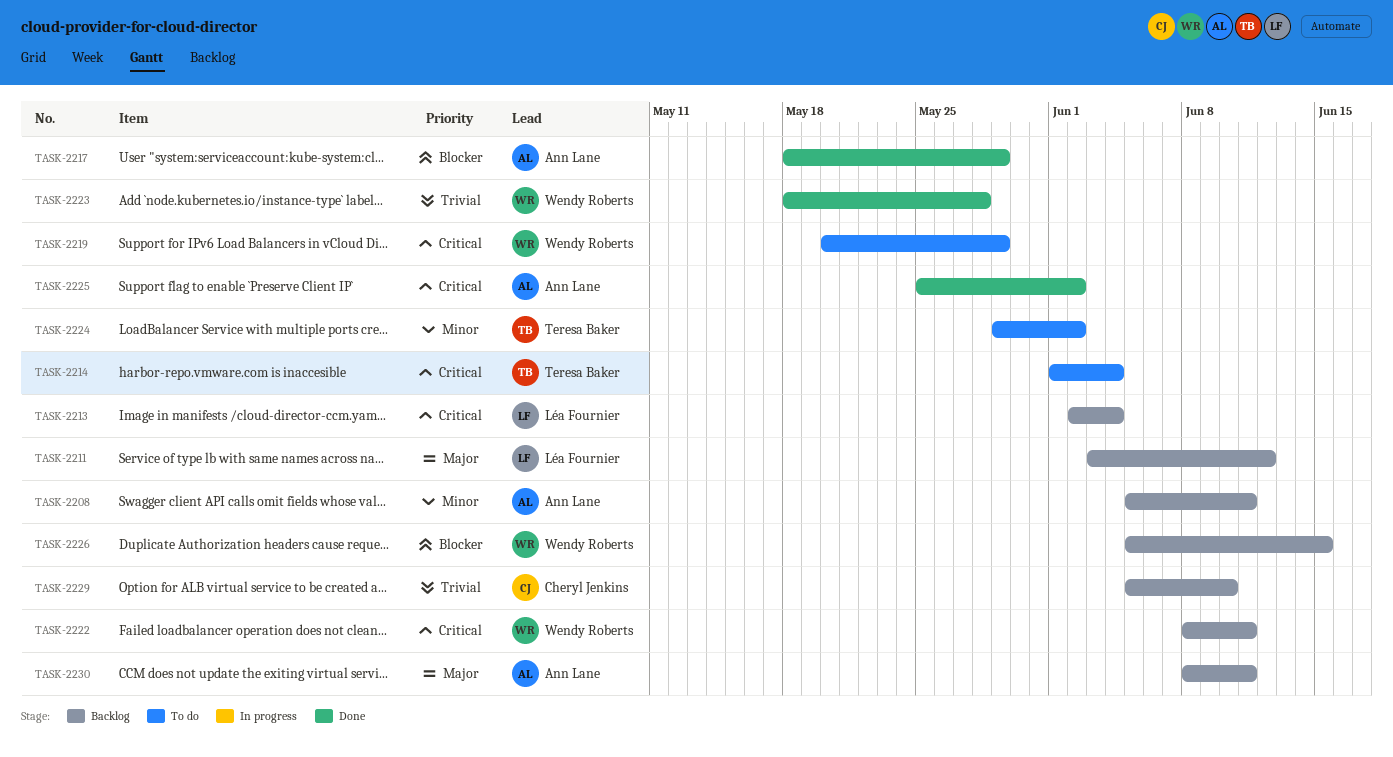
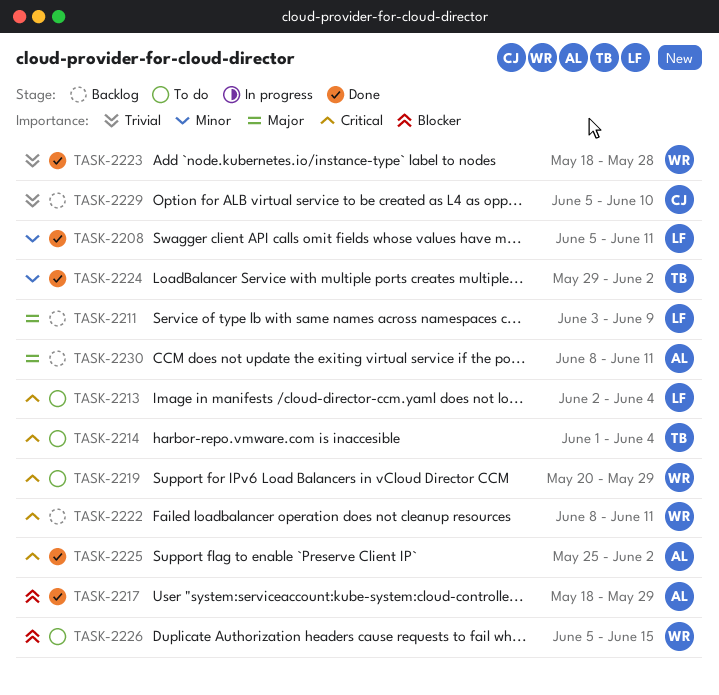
TASK-2208, status: Backlog -> Done
TASK-2208, owner: Ann Lane -> Léa Fournier
TASK-2211, due: Jun 12 -> Jun 9
TASK-2213, status: Backlog -> To do
TASK-2224, status: To do -> Done
TASK-2226, status: Backlog -> To do

